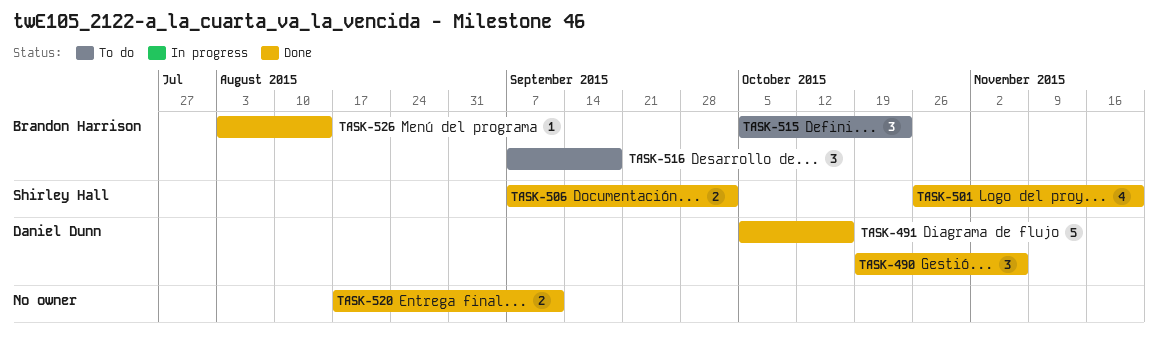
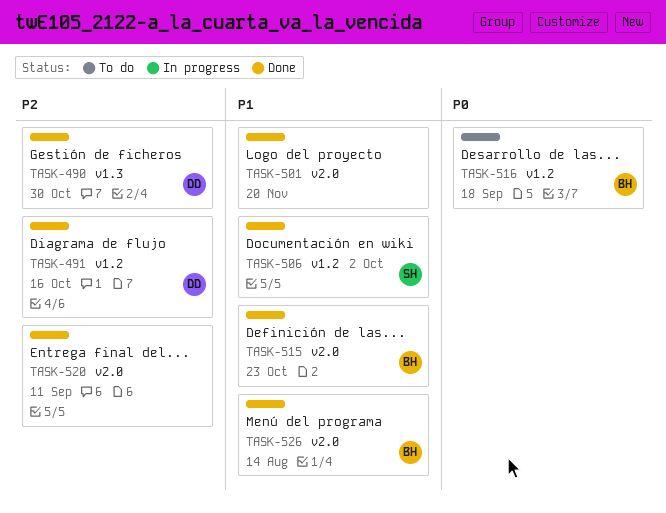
TASK-490, due: Nov 6 -> Oct 30
TASK-501, owner: Shirley Hall -> none
TASK-515, status: To do -> Done

